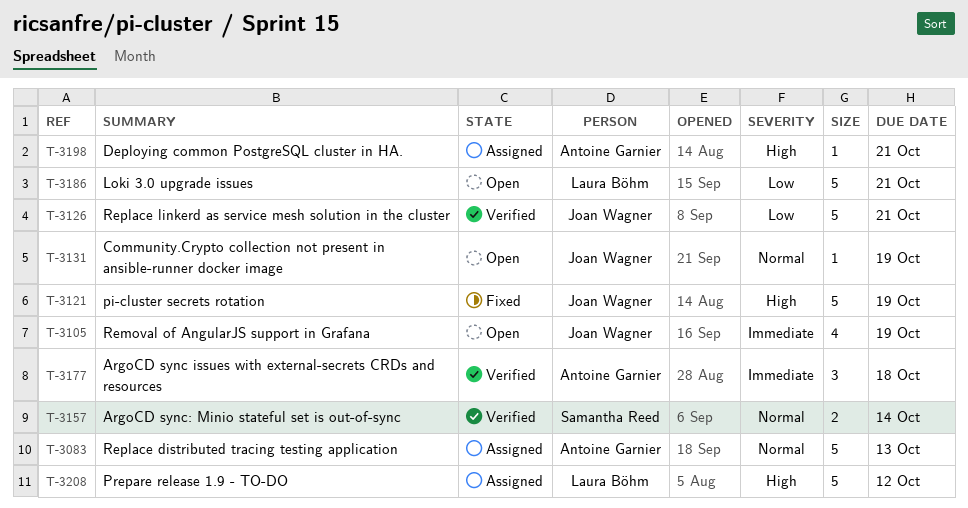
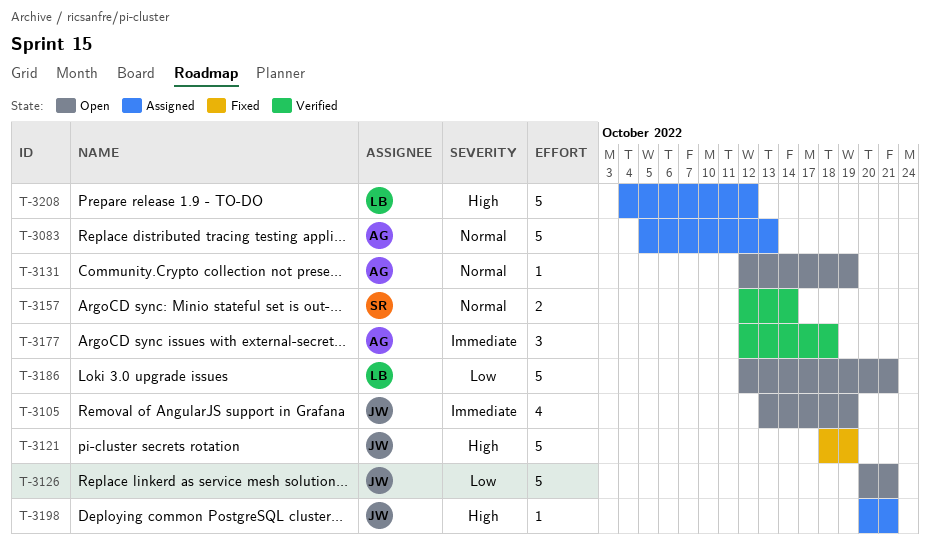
T-3126, status: Verified -> Open
T-3131, owner: Joan Wagner -> Antoine Garnier
T-3198, owner: Antoine Garnier -> Joan Wagner

